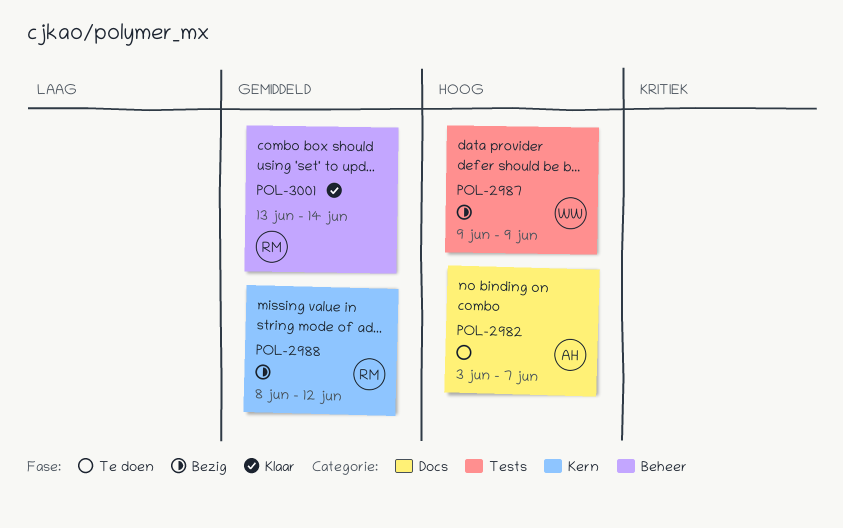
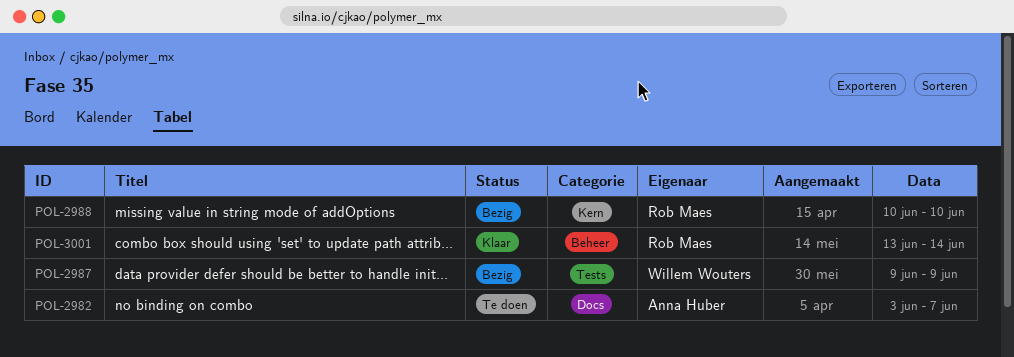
POL-2988, start: Jun 8 -> Jun 10
POL-2988, due: Jun 12 -> Jun 10

